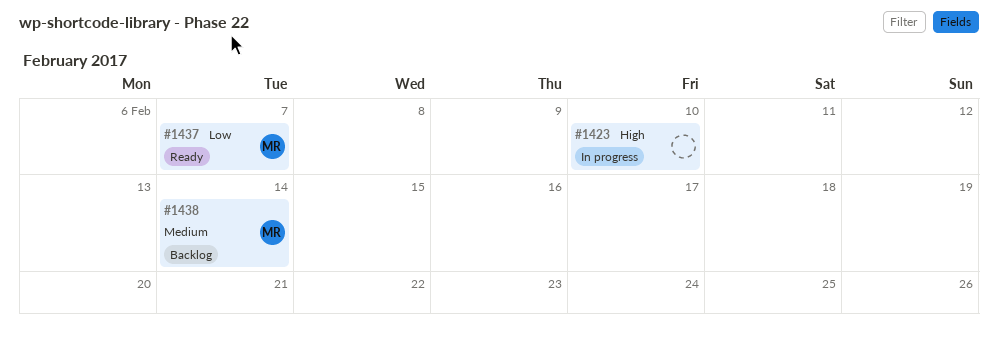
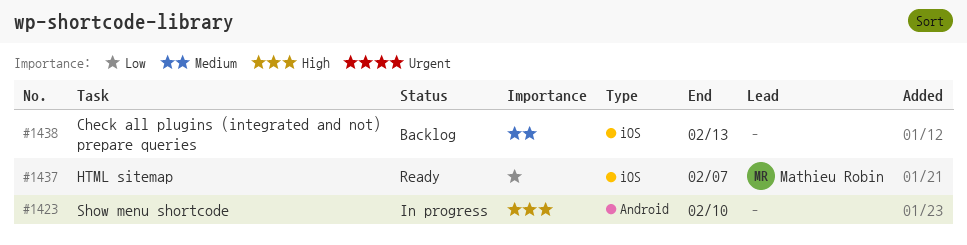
#1438, owner: Mathieu Robin -> none
#1438, due: Feb 14 -> Feb 13

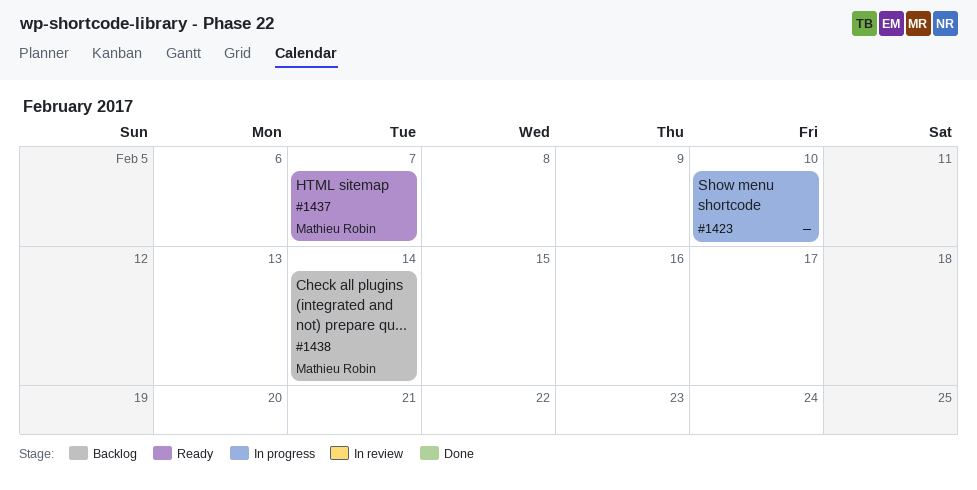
#1438, owner: none -> Mathieu Robin
#1438, due: Feb 13 -> Feb 14

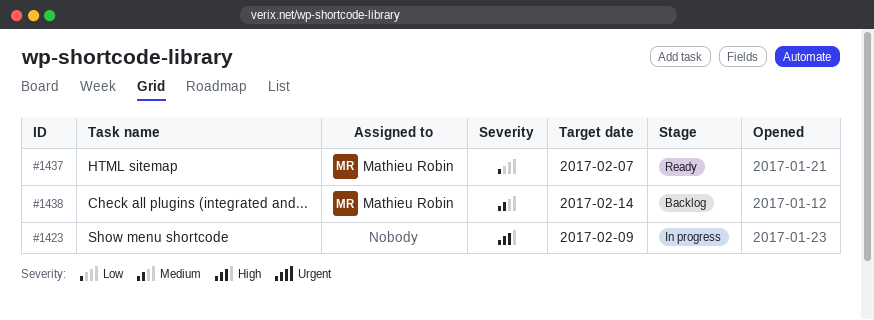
#1423, due: Feb 10 -> Feb 9

